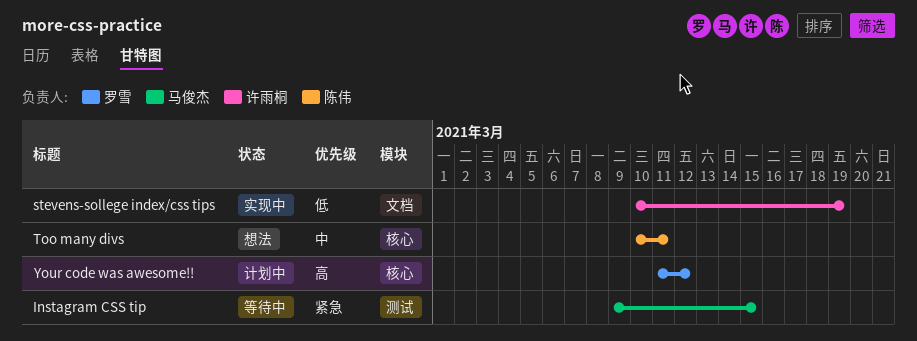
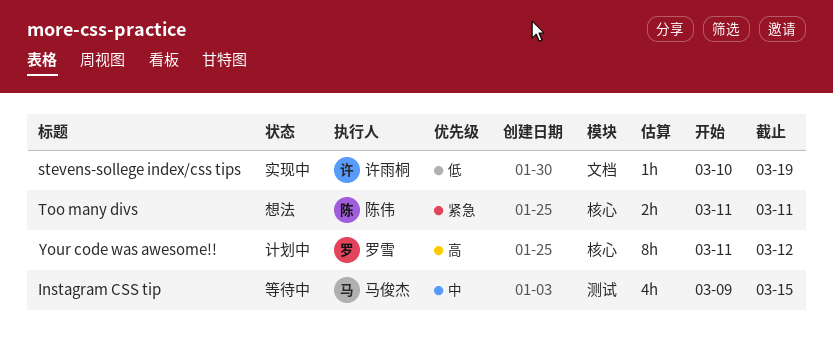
Instagram CSS tip, priority: 紧急 -> 中
Too many divs, priority: 中 -> 紧急
Too many divs, start: Mar 10 -> Mar 11

